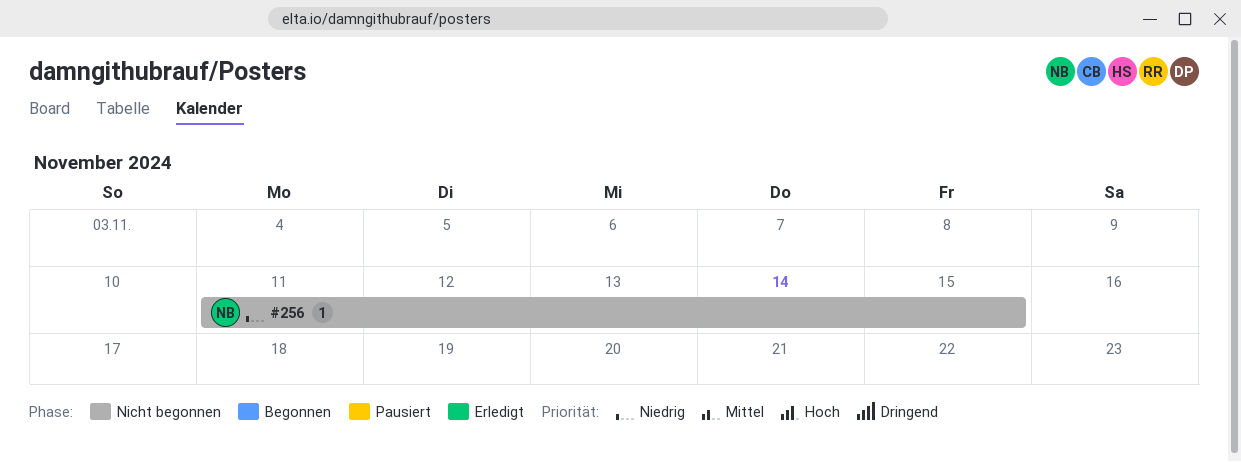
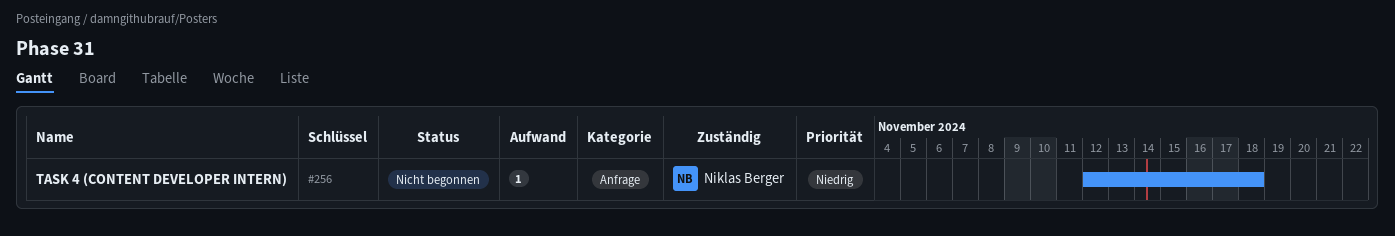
#256, start: Nov 11 -> Nov 12
#256, due: Nov 15 -> Nov 18

